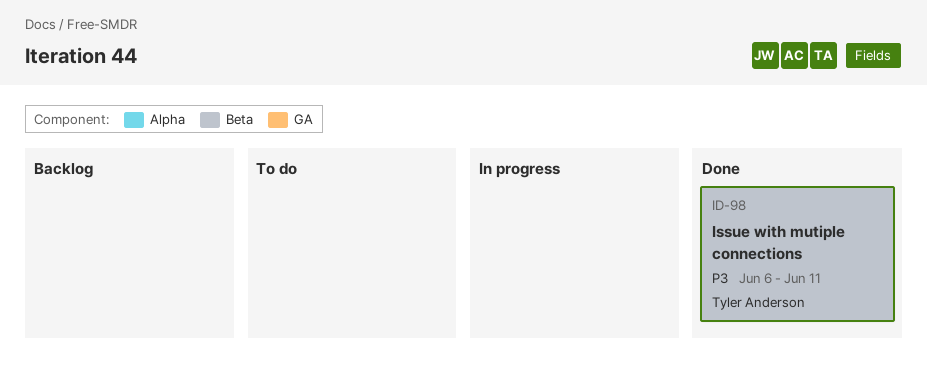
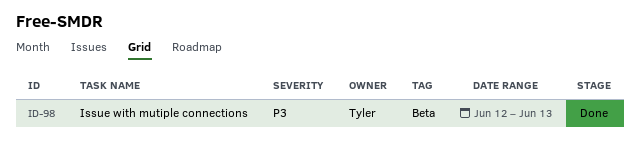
ID-98, start: Jun 6 -> Jun 12
ID-98, due: Jun 11 -> Jun 13

